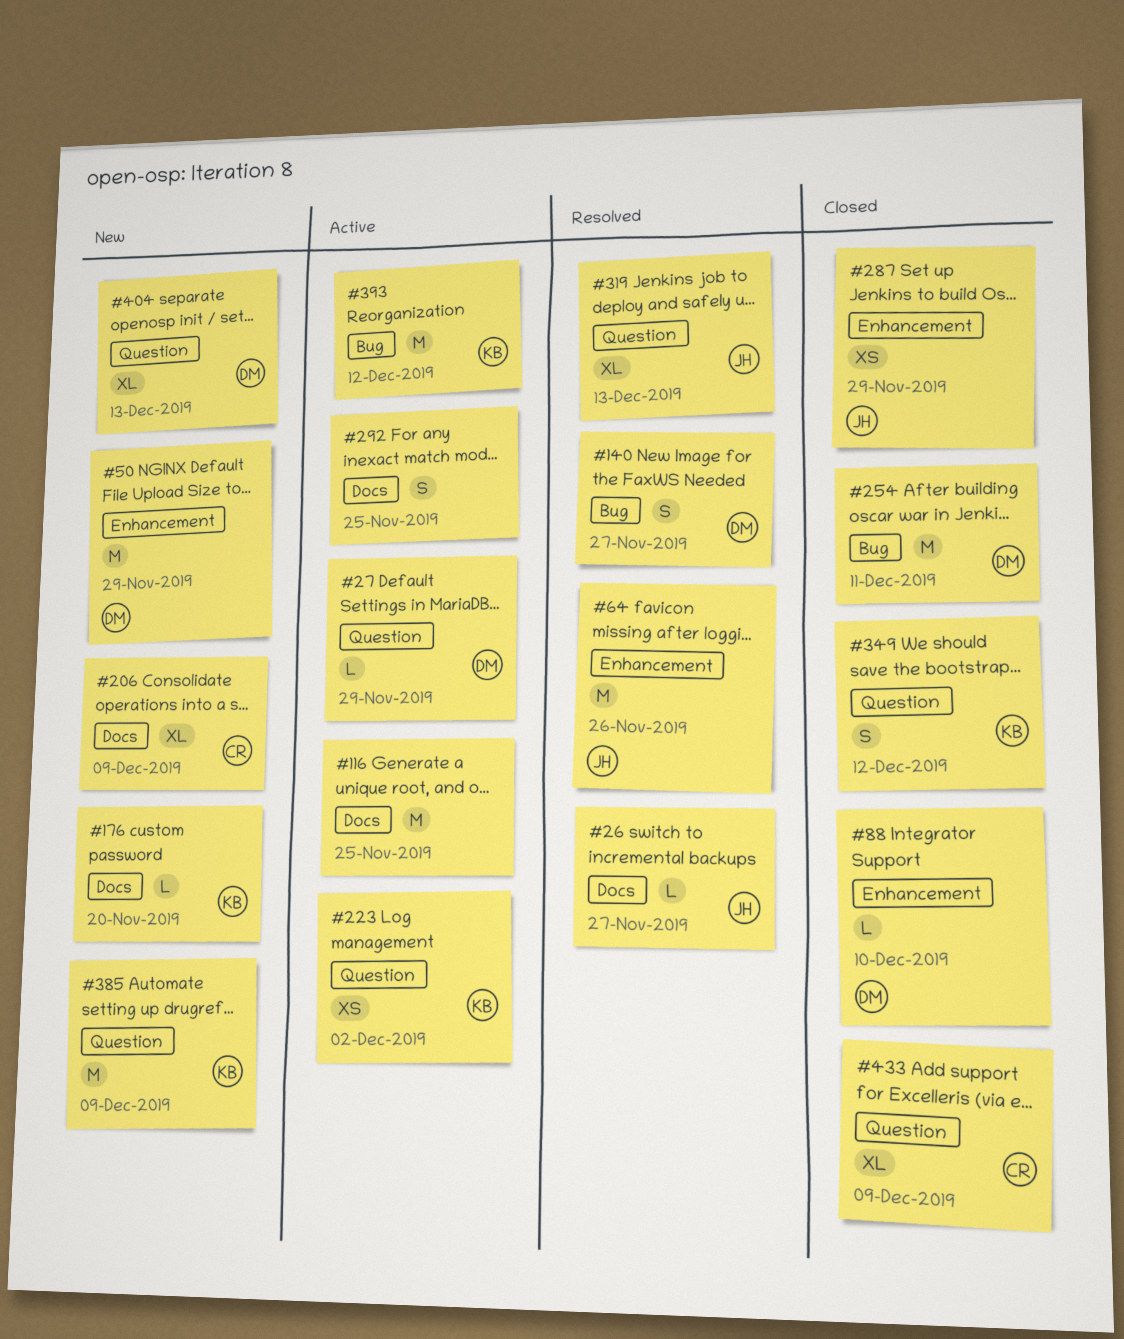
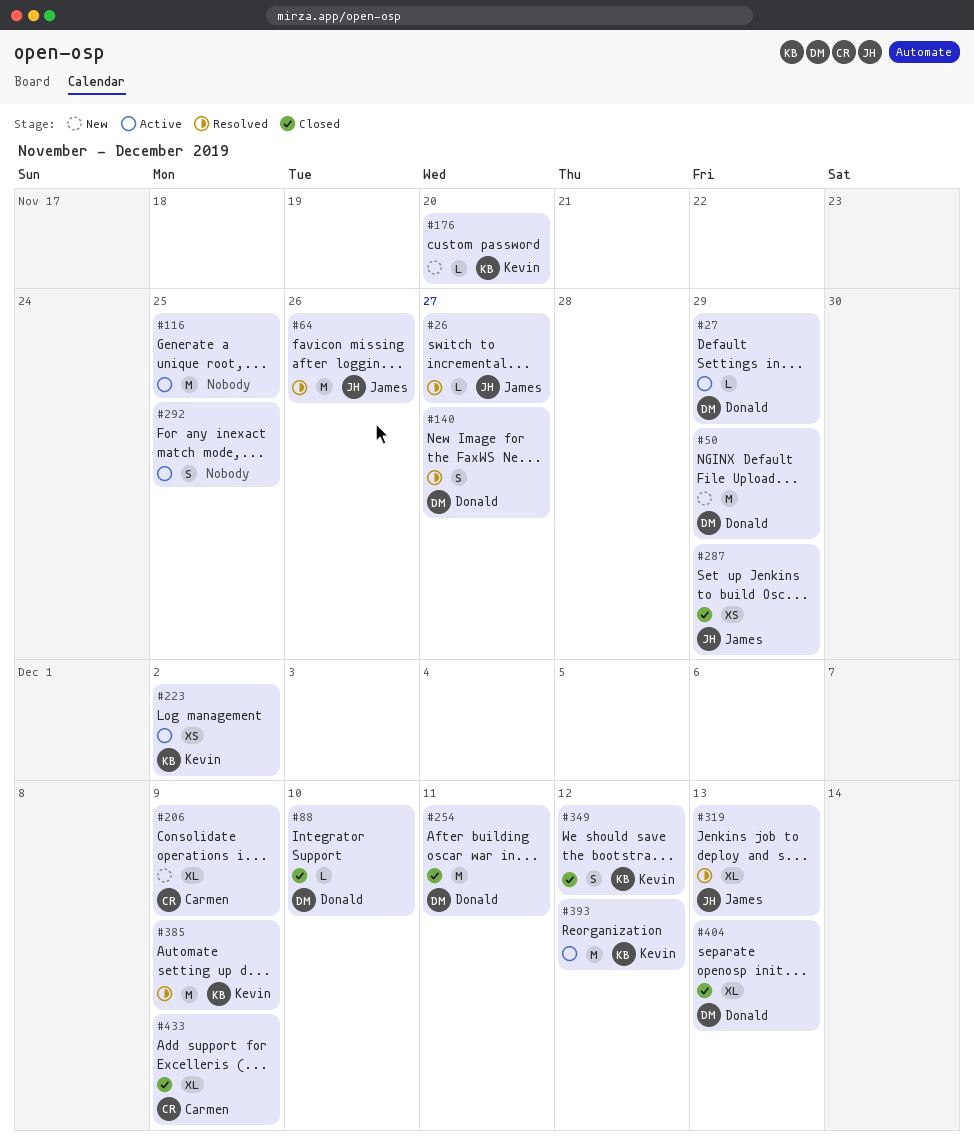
#385, status: New -> Resolved
#404, status: New -> Closed

